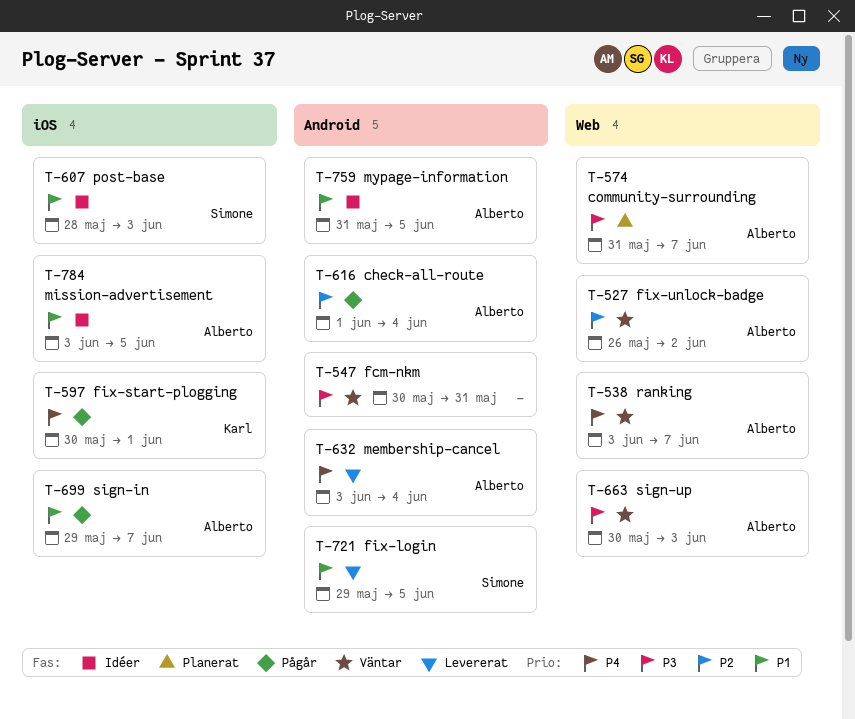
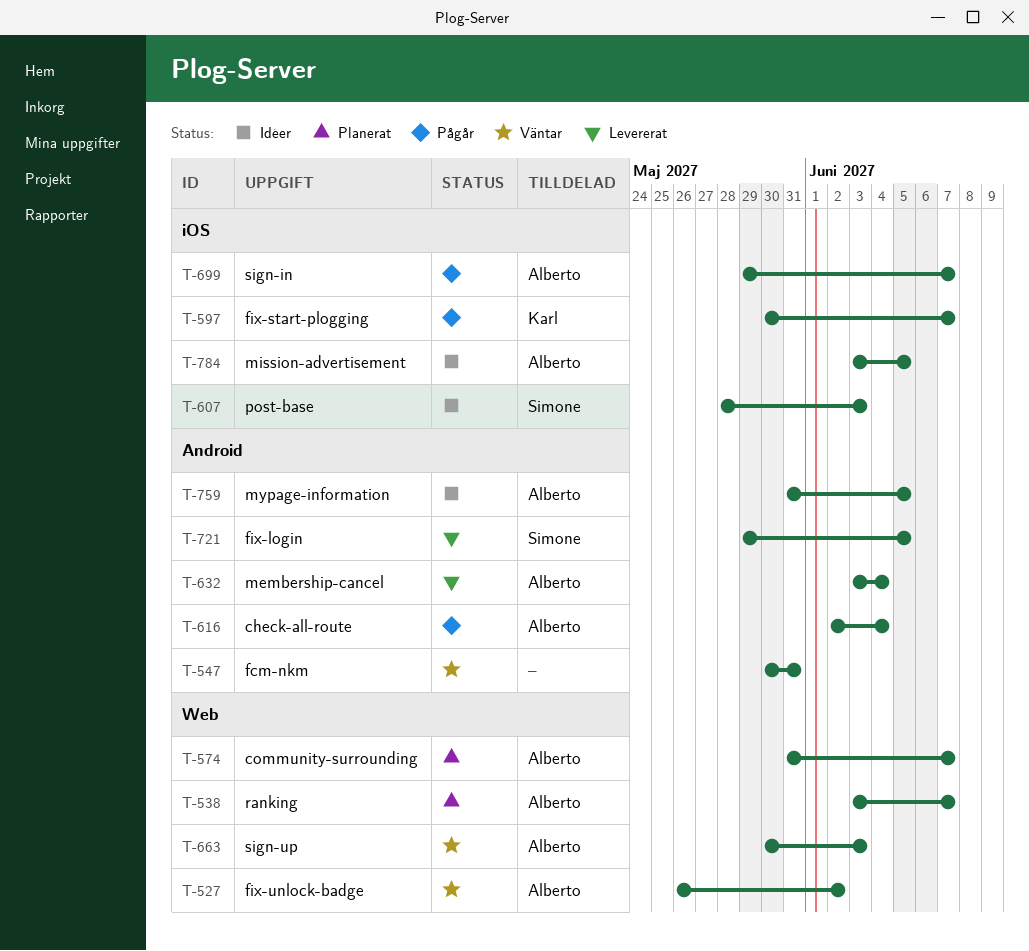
T-538, status: Väntar -> Planerat
T-597, due: Jun 1 -> Jun 7
T-616, start: Jun 1 -> Jun 2

